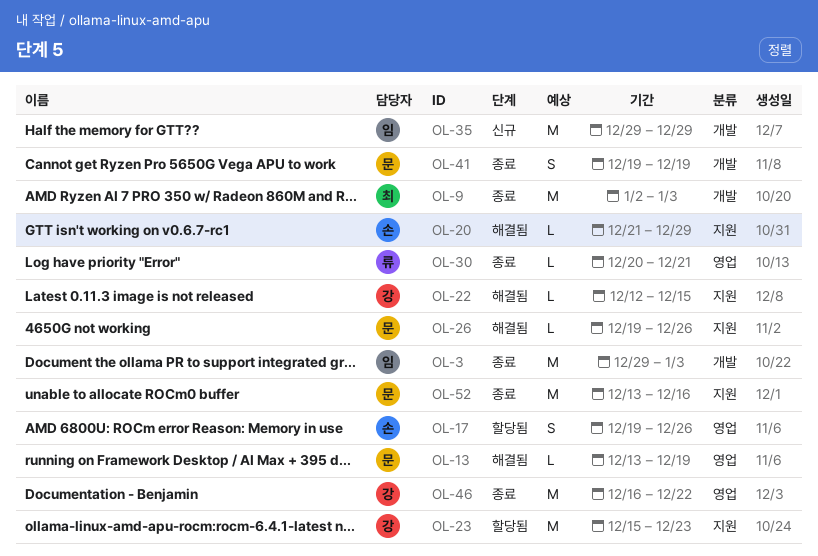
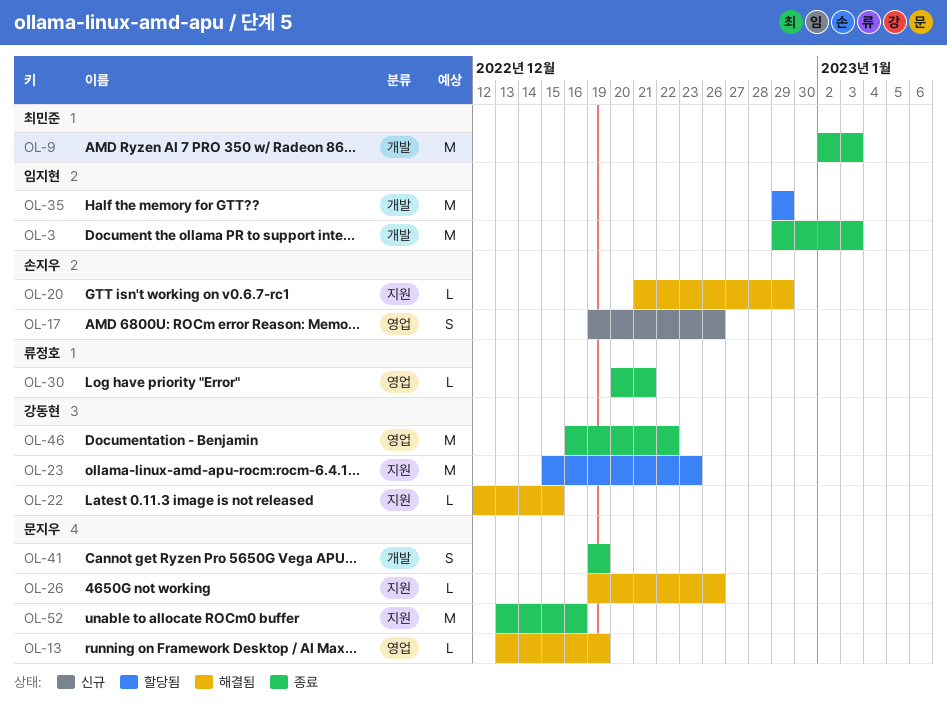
OL-17, status: 할당됨 -> 신규
OL-35, status: 신규 -> 할당됨

